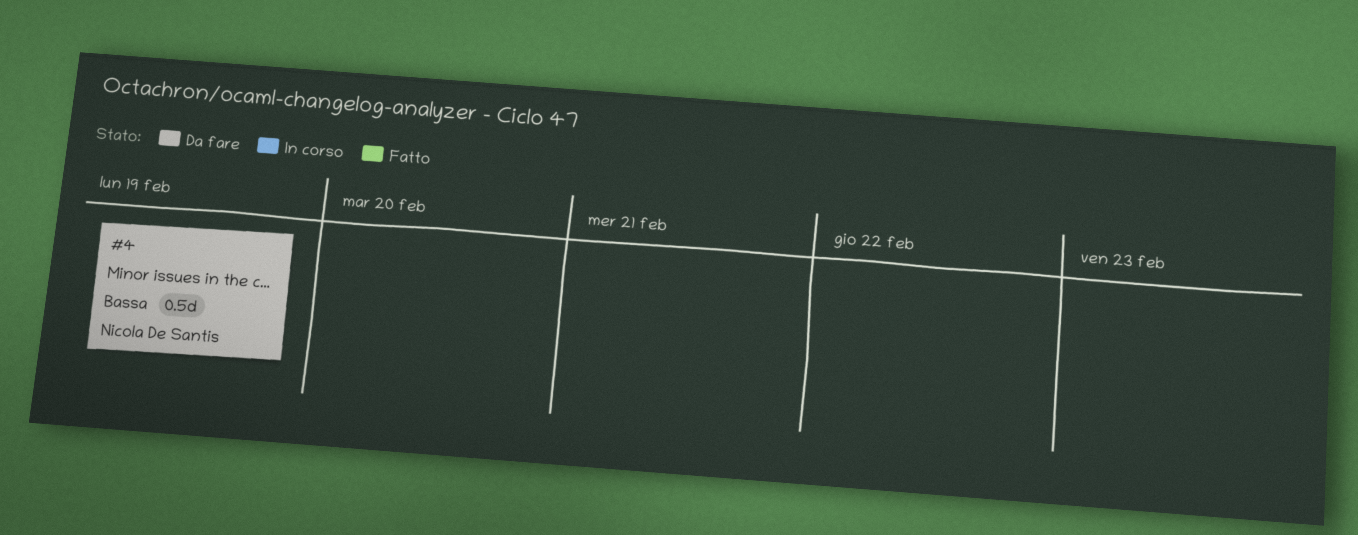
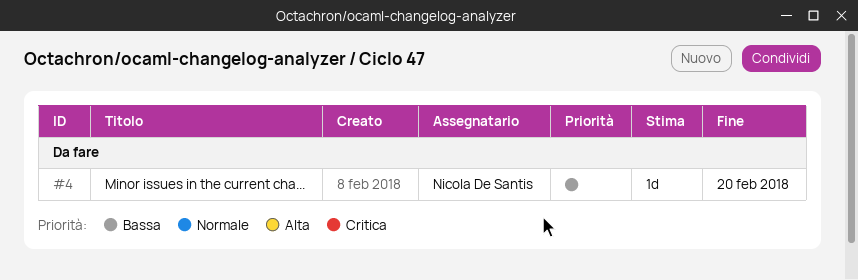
#4, estimate: 0.5d -> 1d
#4, due: Feb 19 -> Feb 20

